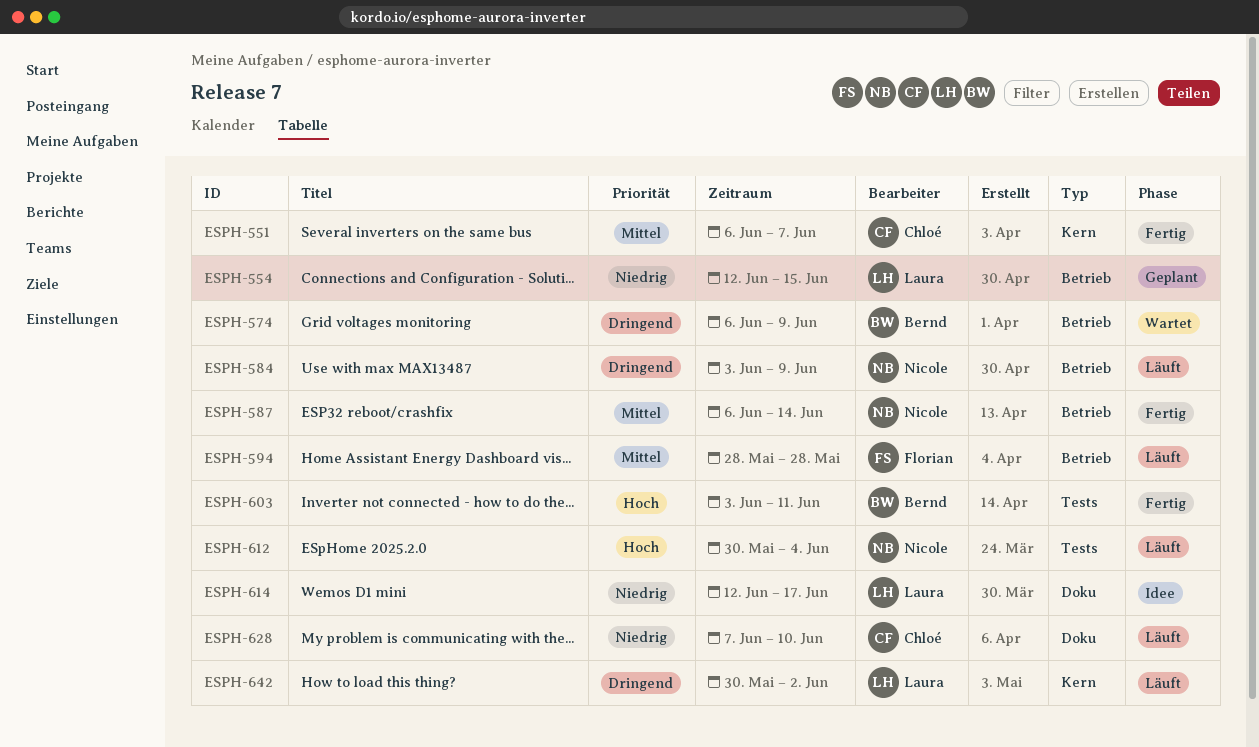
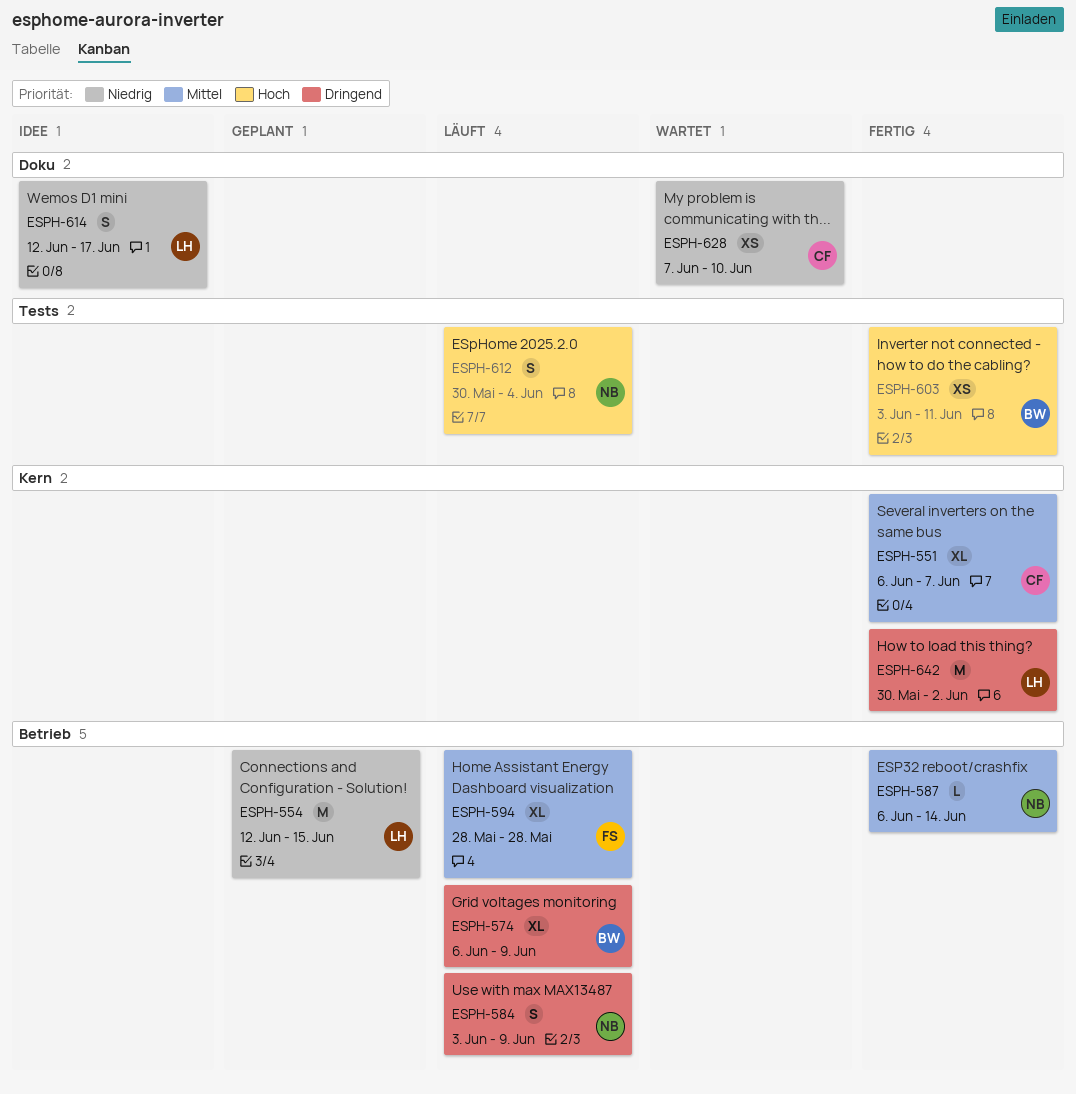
ESPH-574, status: Wartet -> Läuft
ESPH-628, status: Läuft -> Wartet
ESPH-642, status: Läuft -> Fertig

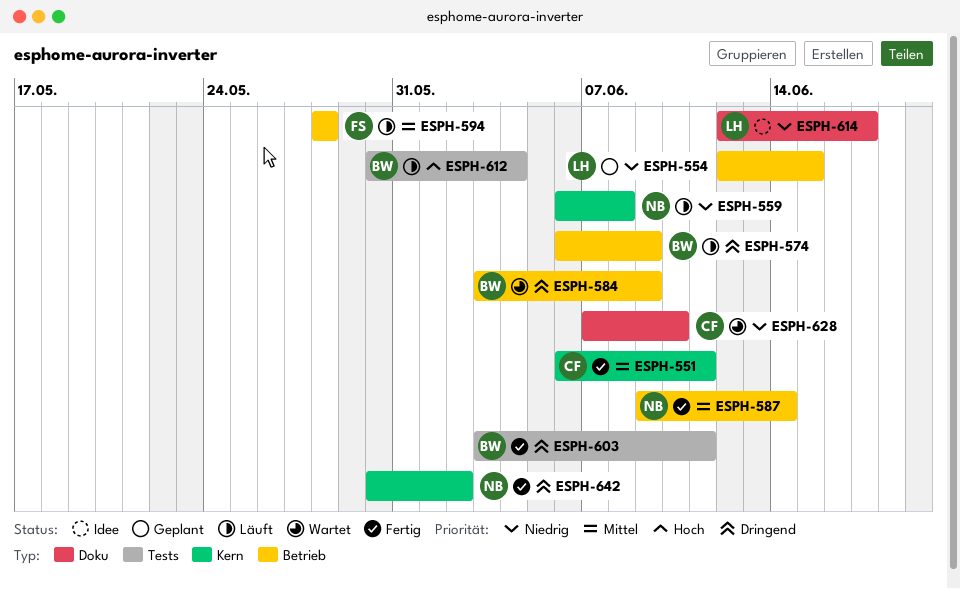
ESPH-551, due: Jun 7 -> Jun 11
ESPH-559: none -> present
ESPH-584, status: Läuft -> Wartet
ESPH-584, owner: NB -> BW
ESPH-587, start: Jun 6 -> Jun 9
ESPH-603, priority: Hoch -> Dringend
ESPH-612, owner: NB -> BW
ESPH-642, owner: LH -> NB

